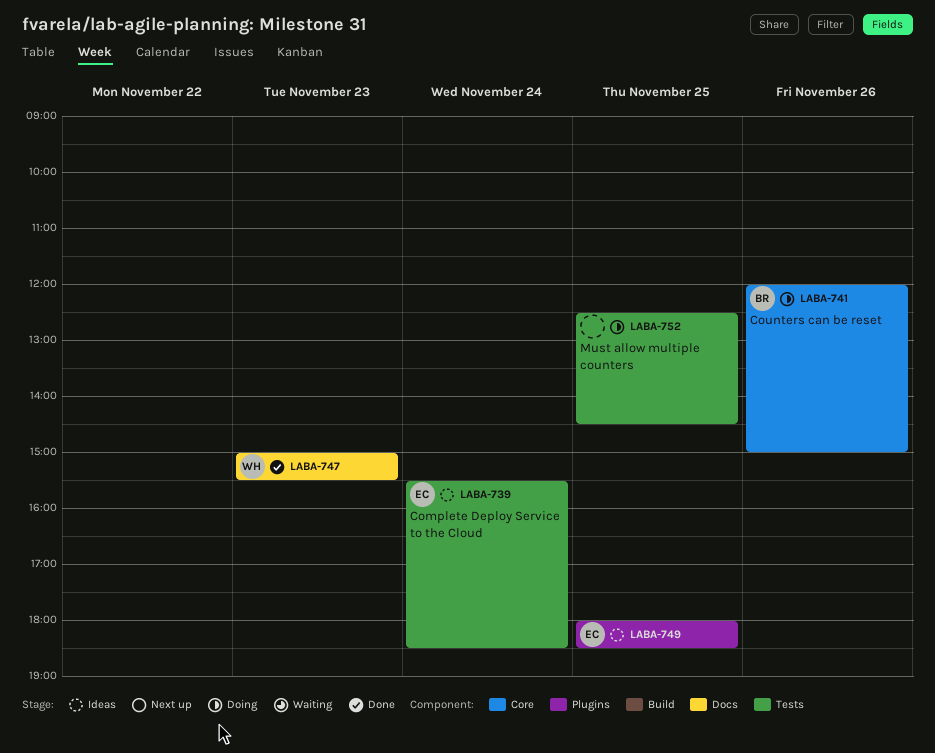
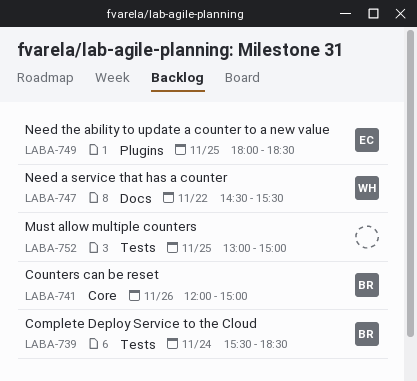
LABA-739, owner: EC -> BR
LABA-747, day: Nov 23 -> Nov 22
LABA-747, begins: 15:00 -> 14:30
LABA-752, begins: 12:30 -> 13:00
LABA-752, ends: 14:30 -> 15:00

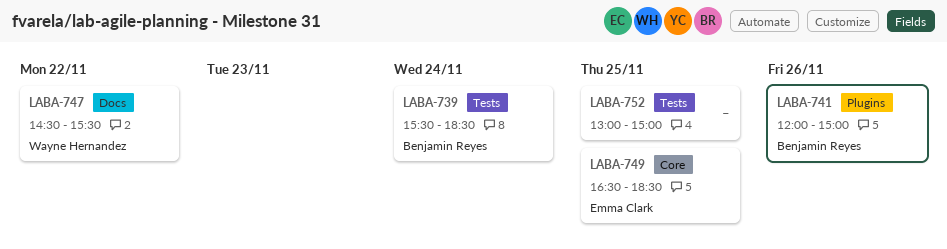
LABA-741, label: Core -> Plugins
LABA-749, label: Plugins -> Core
LABA-749, begins: 18:00 -> 16:30

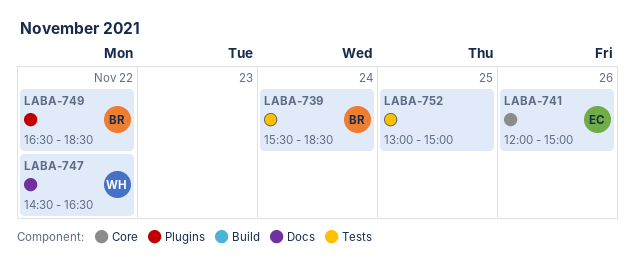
LABA-741, owner: Benjamin Reyes -> Emma Clark
LABA-741, label: Plugins -> Core
LABA-747, ends: 15:30 -> 16:30
LABA-749, owner: Emma Clark -> Benjamin Reyes
LABA-749, label: Core -> Plugins
LABA-749, day: Nov 25 -> Nov 22

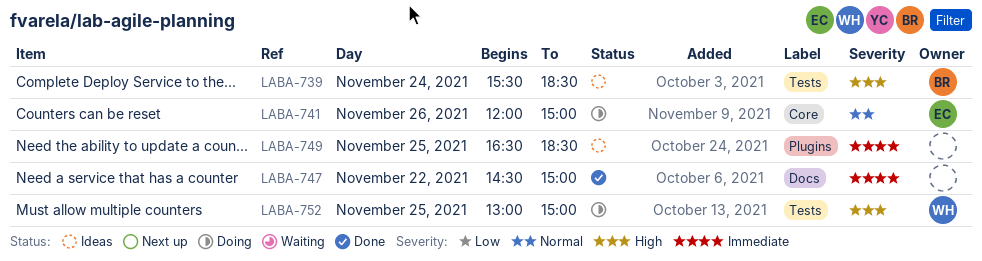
LABA-747, owner: WH -> none
LABA-747, ends: 16:30 -> 15:00
LABA-749, owner: BR -> none
LABA-749, day: Nov 22 -> Nov 25
LABA-752, owner: none -> WH

